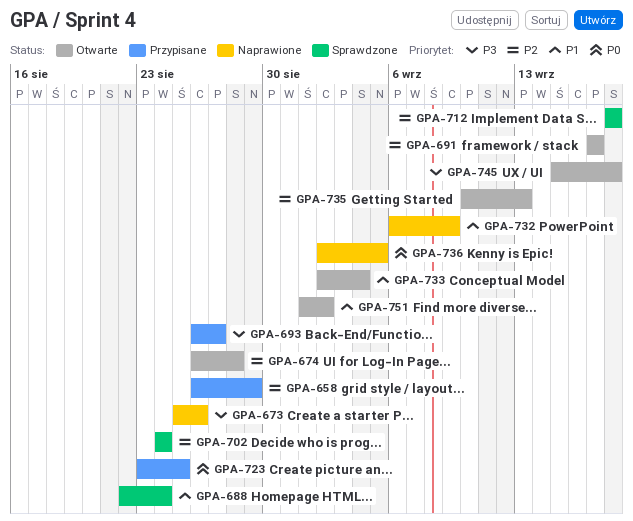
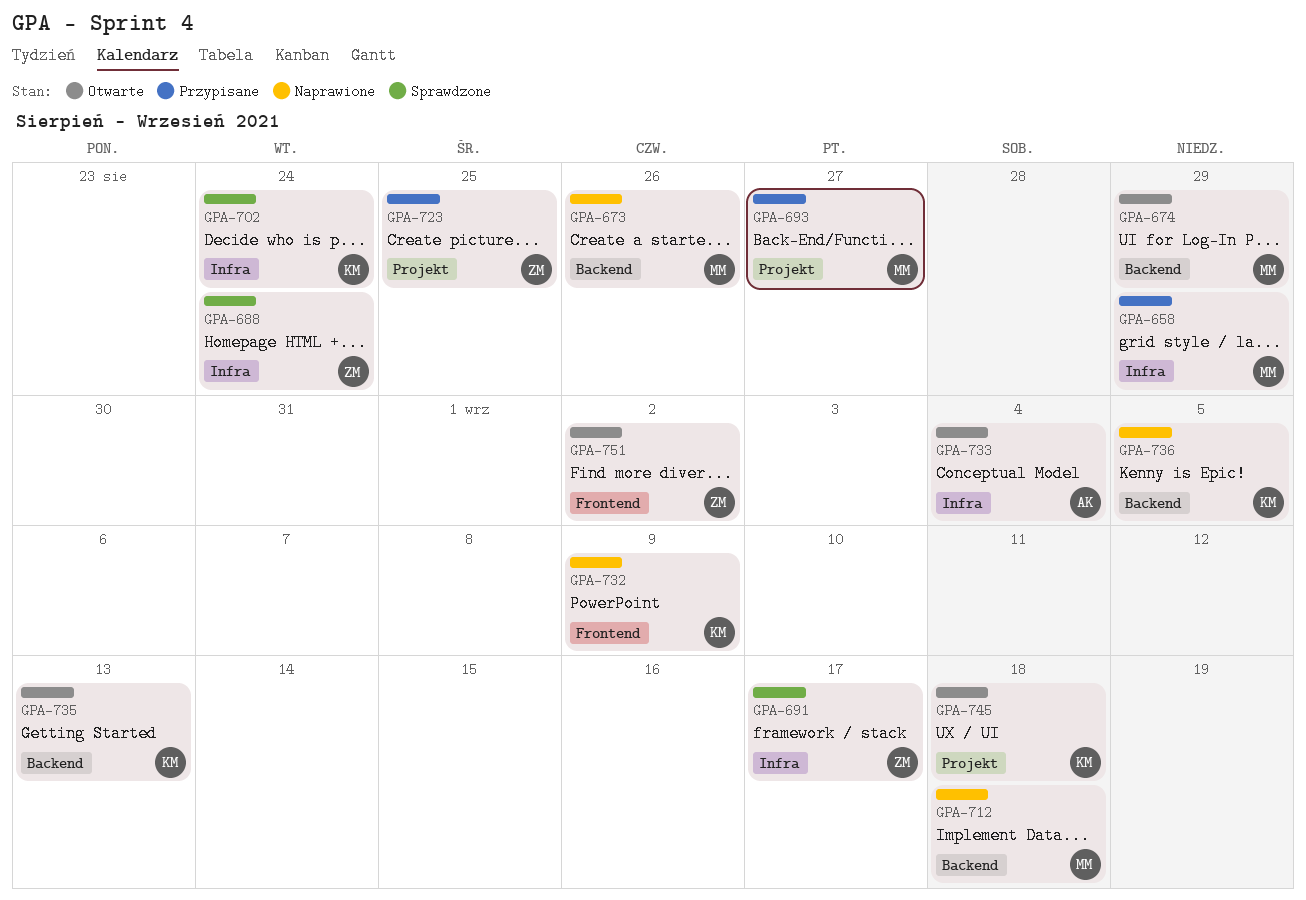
GPA-674, due: Aug 28 -> Aug 29
GPA-691, status: Otwarte -> Sprawdzone
GPA-712, status: Sprawdzone -> Naprawione

